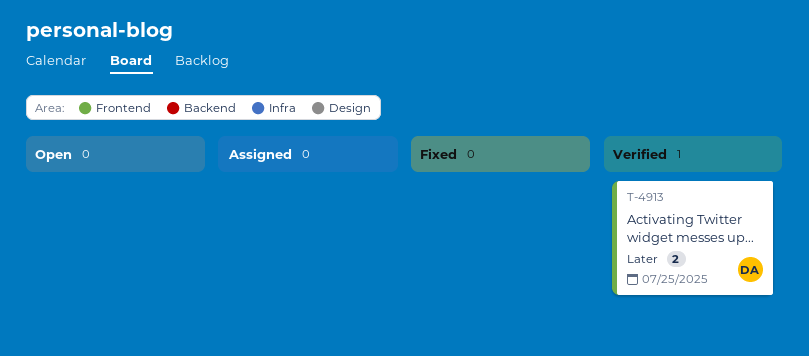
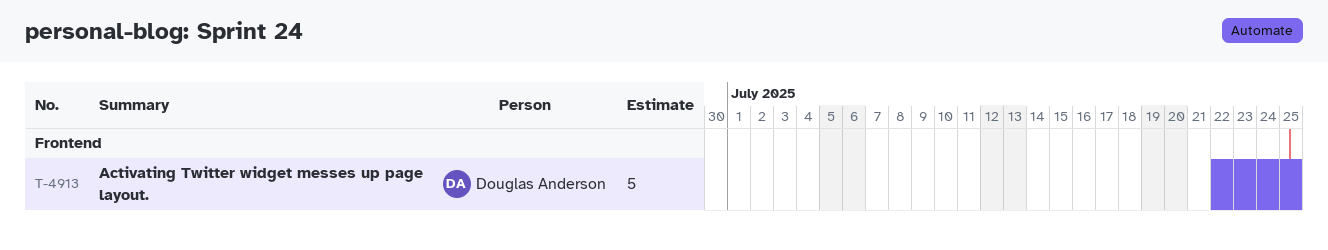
T-4913, estimate: 2 -> 5

